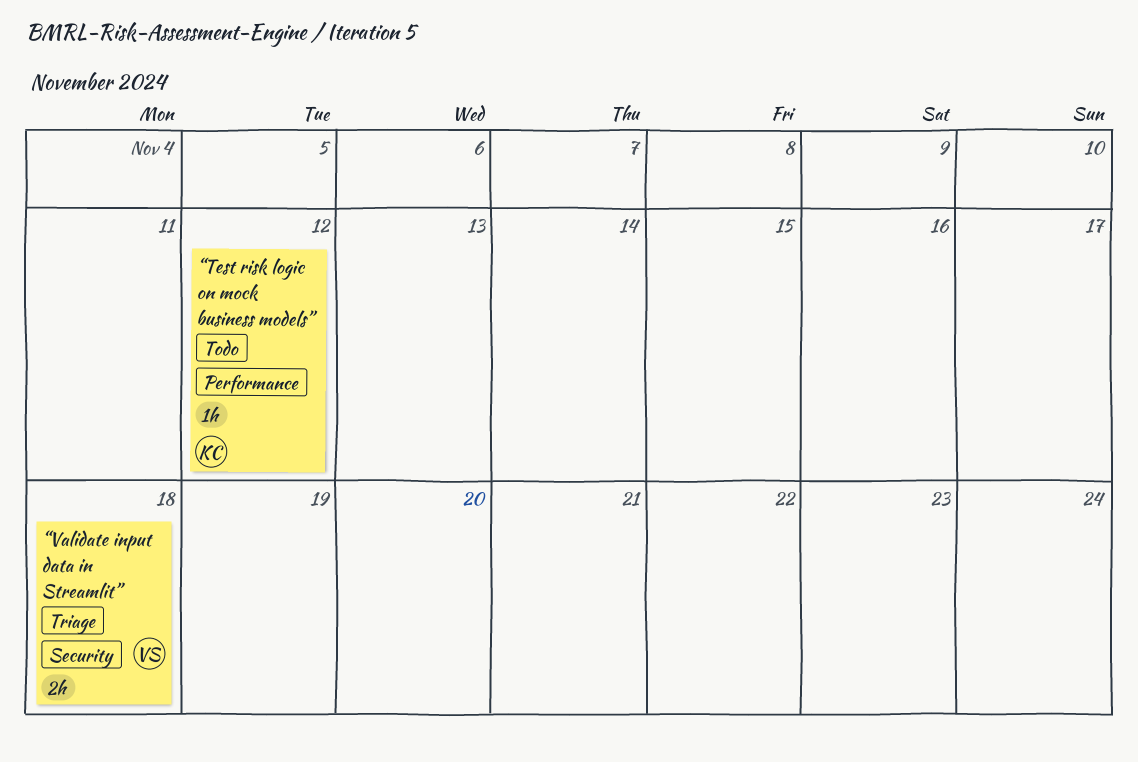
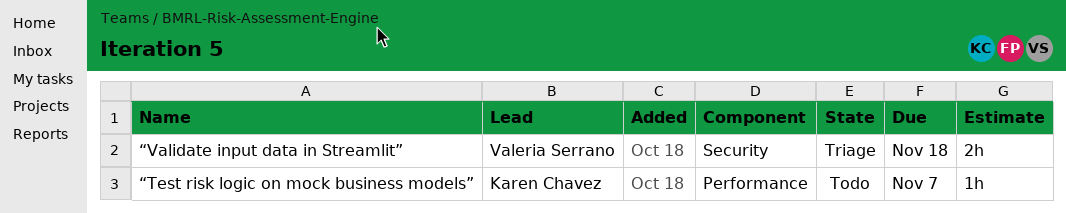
“Test risk logic on mock business models”, due: Nov 12 -> Nov 7

